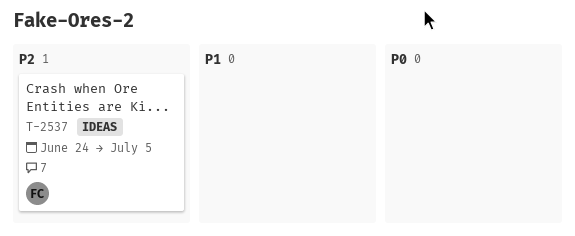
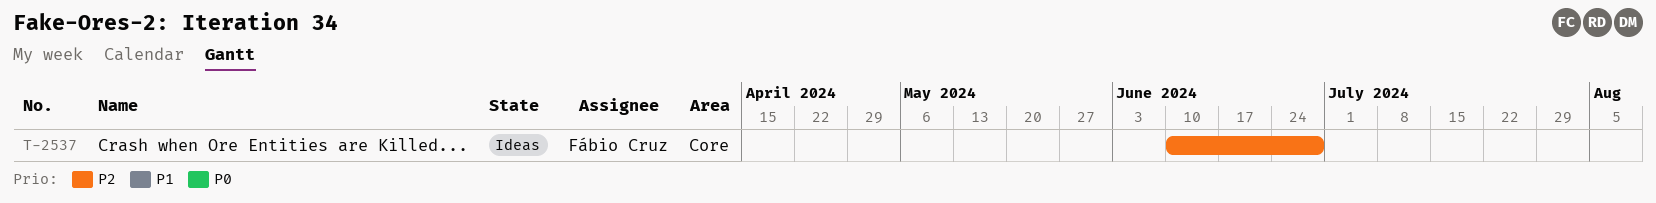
T-2537, start: Jun 24 -> Jun 10
T-2537, due: Jul 5 -> Jun 28

